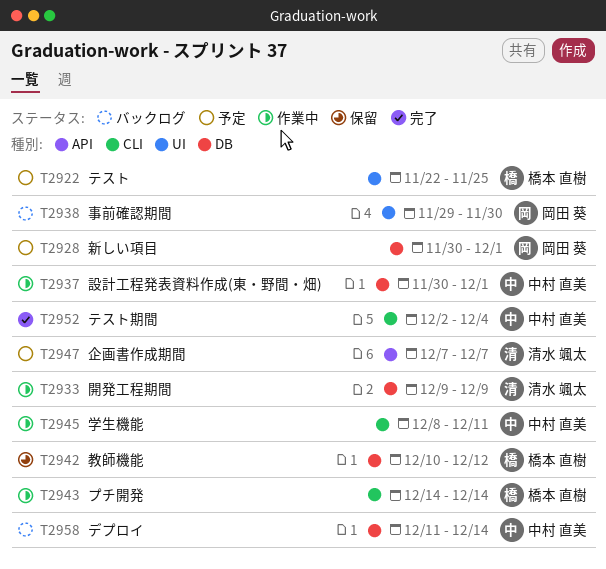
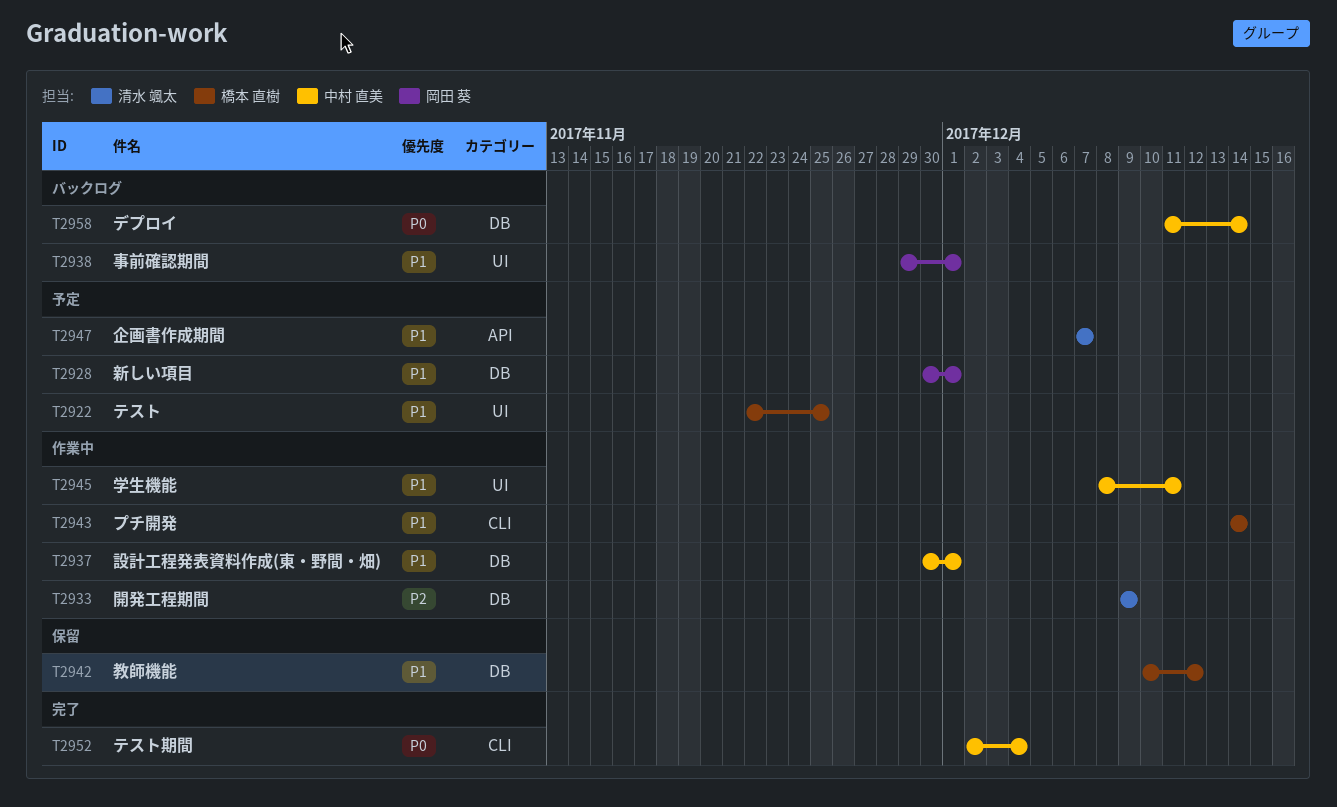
T2938, due: Nov 30 -> Dec 1
T2945, label: CLI -> UI

